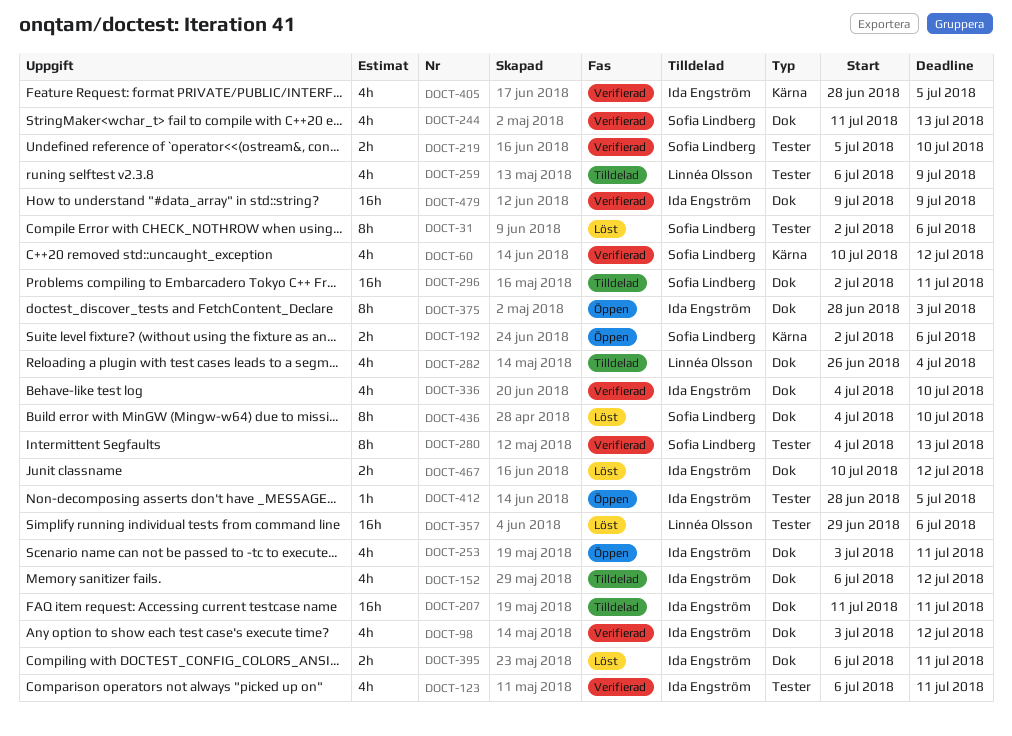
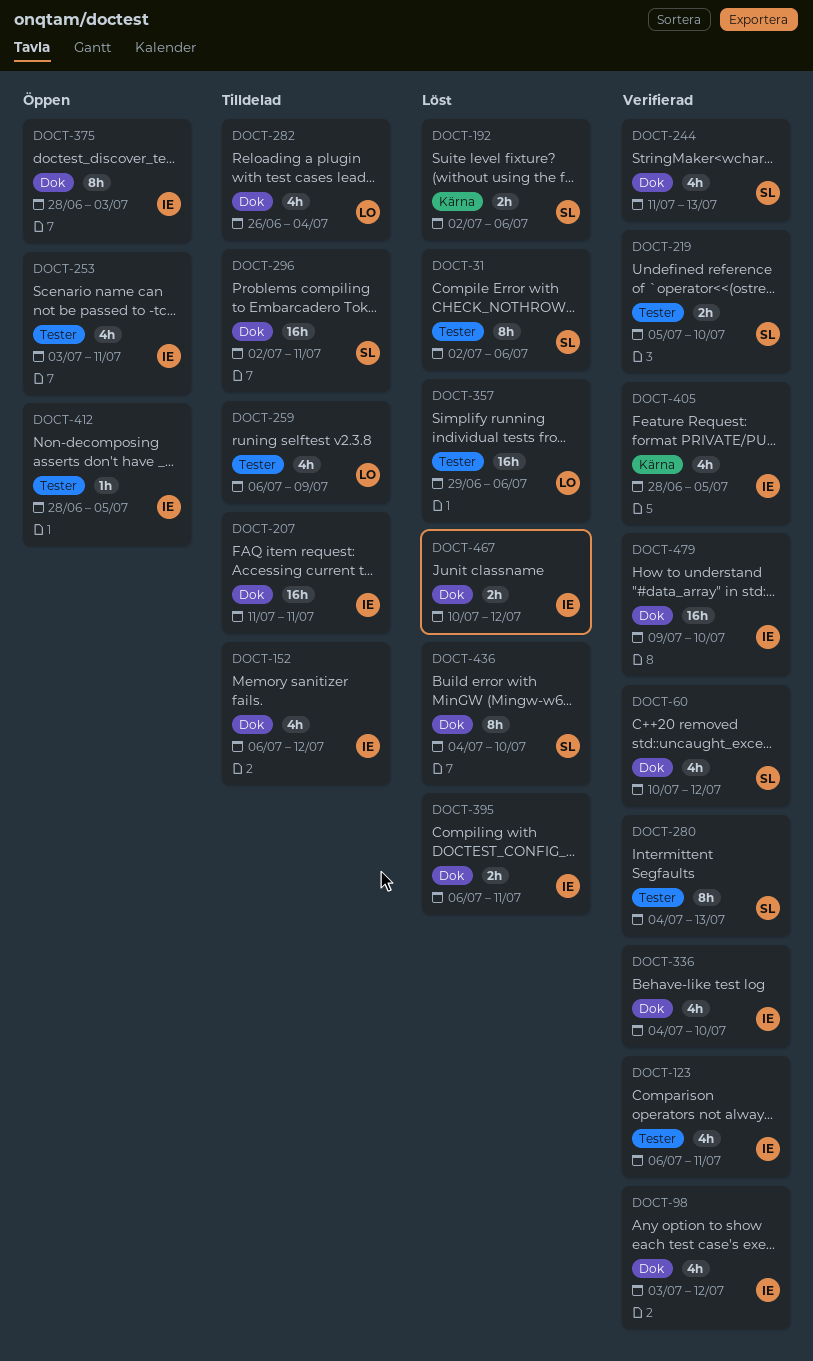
DOCT-60, label: Kärna -> Dok
DOCT-192, status: Öppen -> Löst
DOCT-253, label: Dok -> Tester
DOCT-479, due: Jul 9 -> Jul 10

